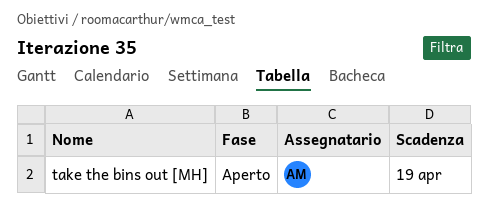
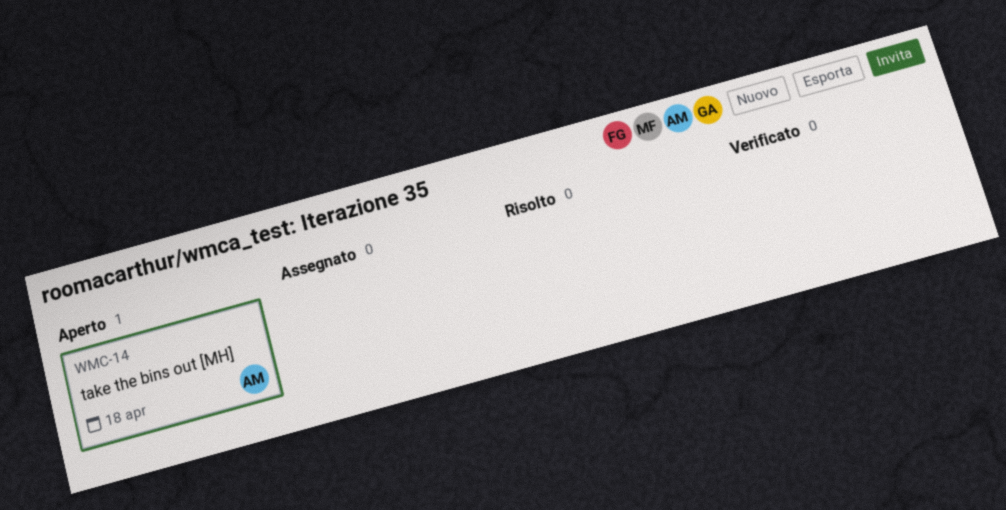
take the bins out [MH], due: Apr 19 -> Apr 18

